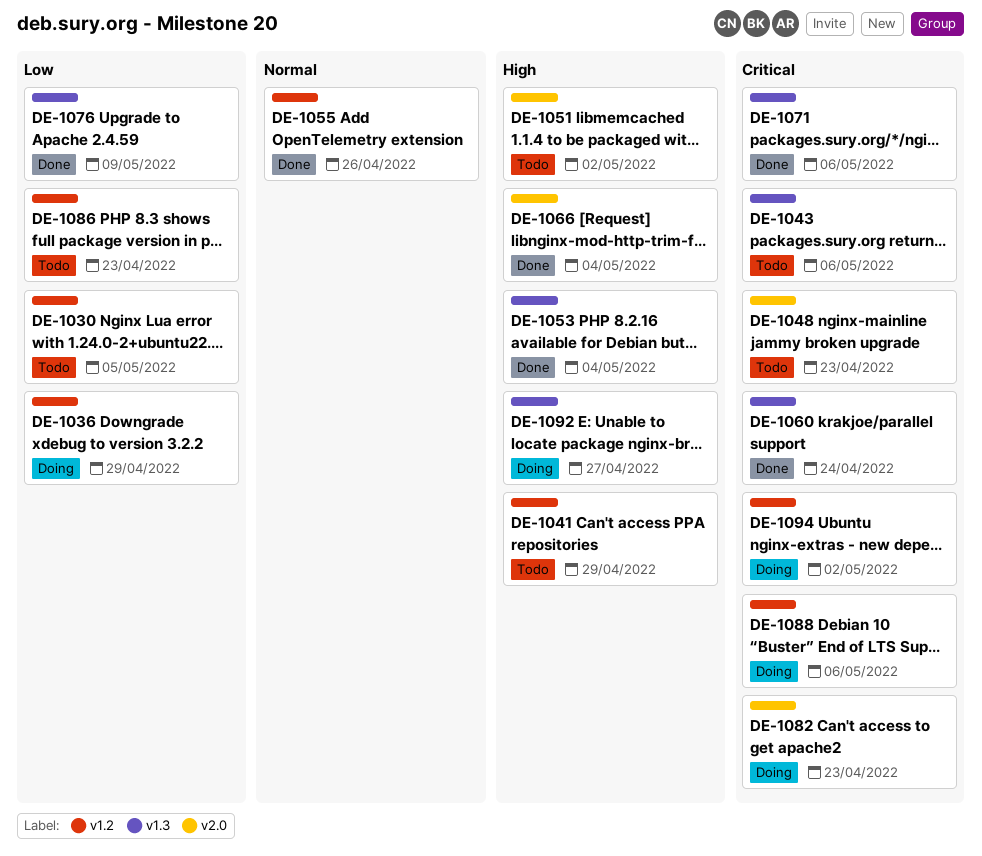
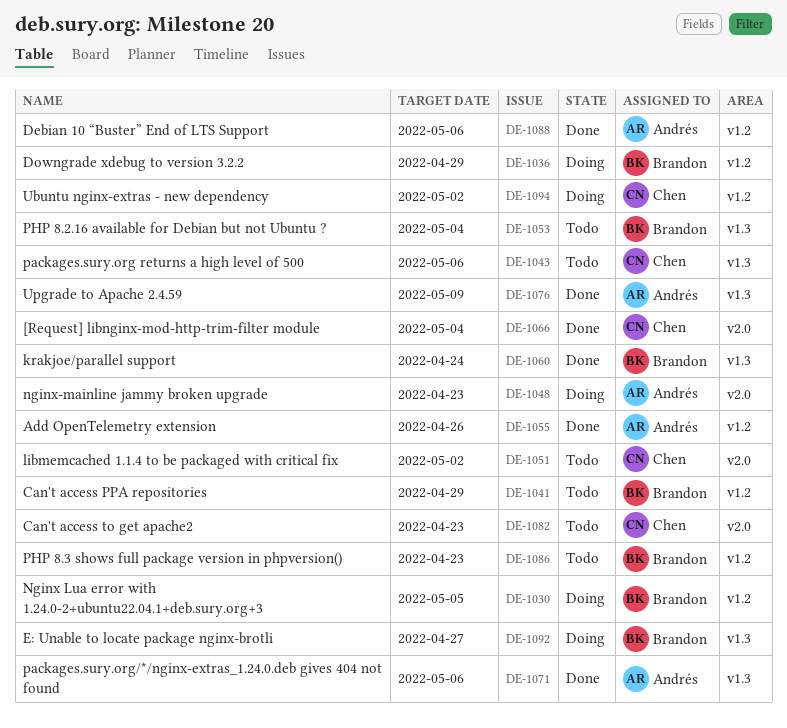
DE-1030, status: Todo -> Doing
DE-1048, status: Todo -> Doing
DE-1053, status: Done -> Todo
DE-1082, status: Doing -> Todo
DE-1088, status: Doing -> Done

